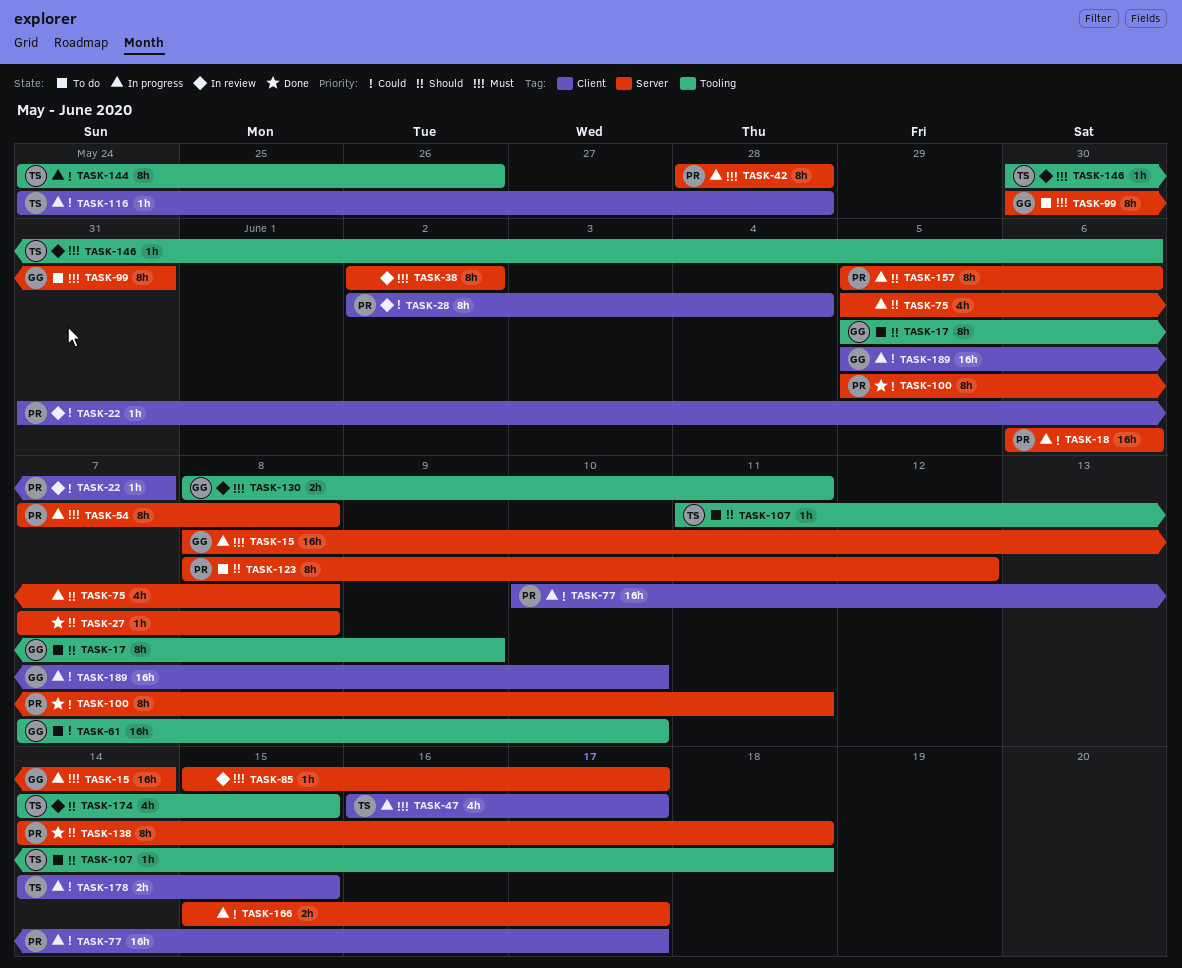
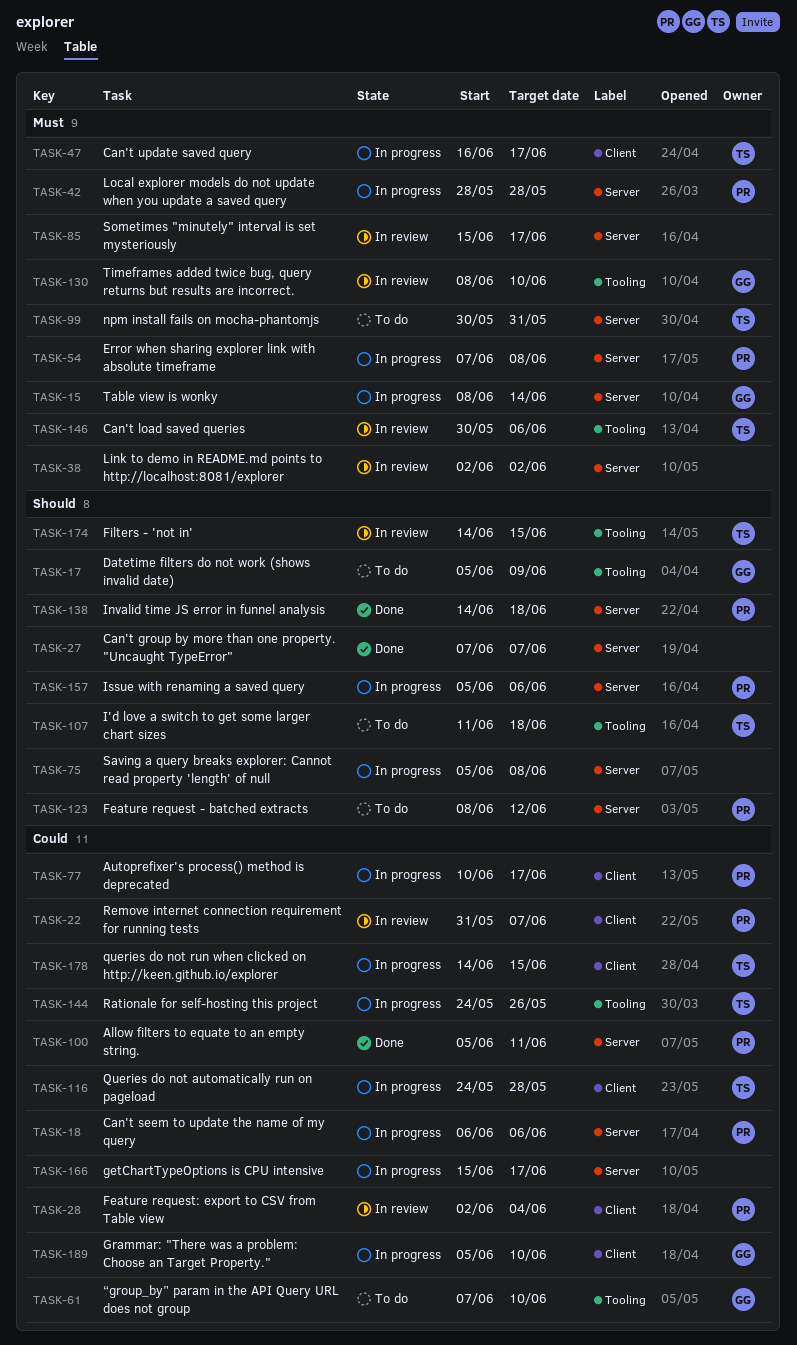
TASK-27, due: Jun 8 -> Jun 7
TASK-99, owner: GG -> TS
TASK-130, due: Jun 11 -> Jun 10

